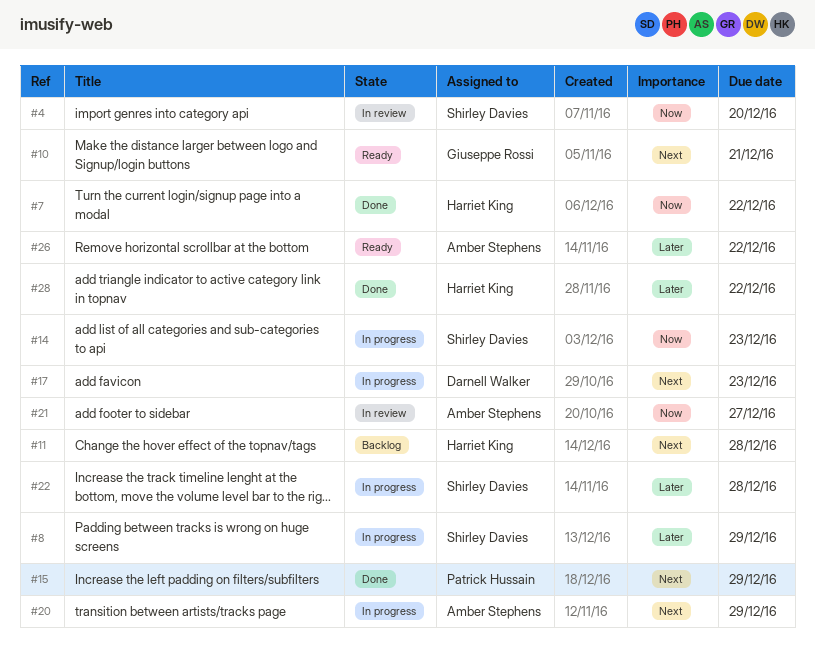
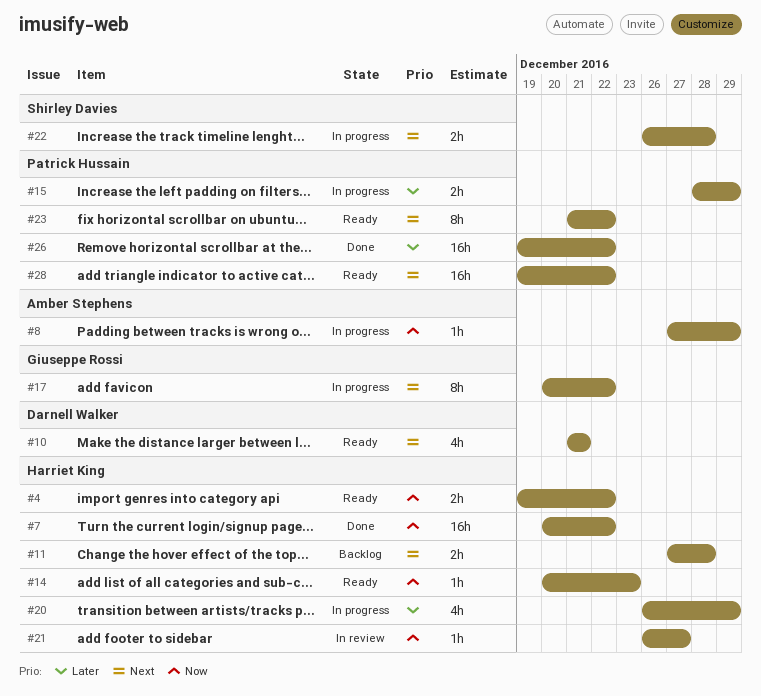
#4, status: In review -> Ready
#4, owner: Shirley Davies -> Harriet King
#4, due: Dec 20 -> Dec 22
#8, owner: Shirley Davies -> Amber Stephens
#8, priority: Later -> Now
#10, owner: Giuseppe Rossi -> Darnell Walker
#14, status: In progress -> Ready
#14, owner: Shirley Davies -> Harriet King
#15, status: Done -> In progress
#15, priority: Next -> Later
#17, owner: Darnell Walker -> Giuseppe Rossi
#17, due: Dec 23 -> Dec 22
#20, owner: Amber Stephens -> Harriet King
#20, priority: Next -> Later
#21, owner: Amber Stephens -> Harriet King
#22, priority: Later -> Next
#23: none -> present
#26, status: Ready -> Done
#26, owner: Amber Stephens -> Patrick Hussain
#28, status: Done -> Ready
#28, owner: Harriet King -> Patrick Hussain
#28, priority: Later -> Next

